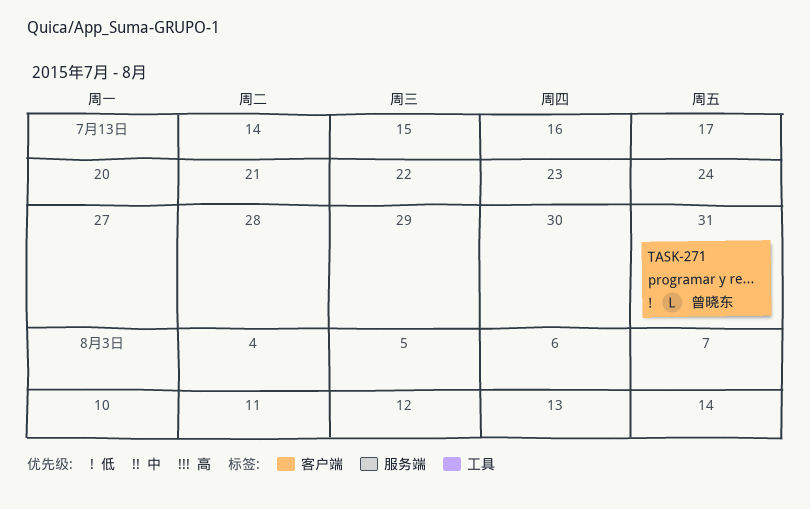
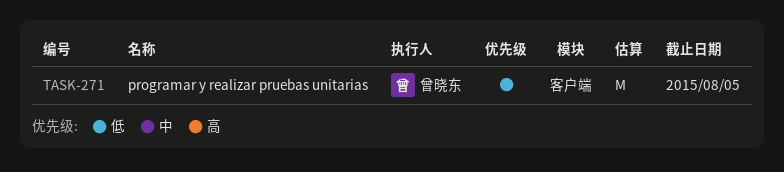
TASK-271, estimate: L -> M
TASK-271, due: Jul 31 -> Aug 5

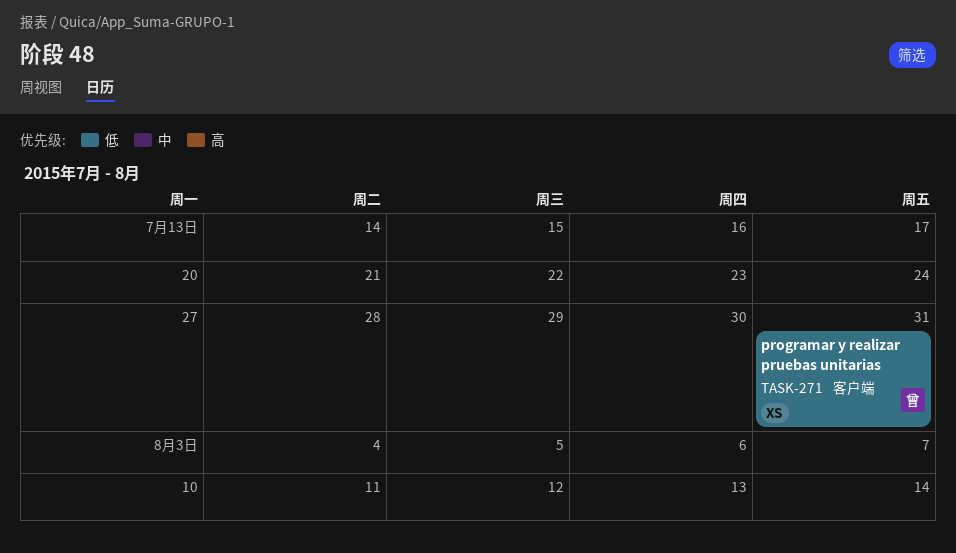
TASK-271, estimate: M -> XS
TASK-271, due: Aug 5 -> Jul 31

